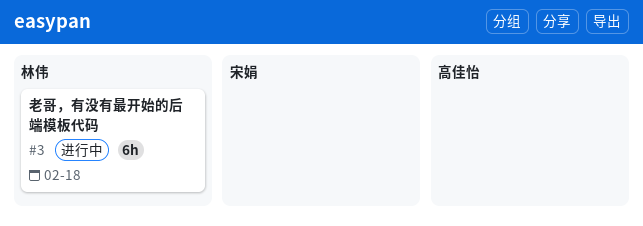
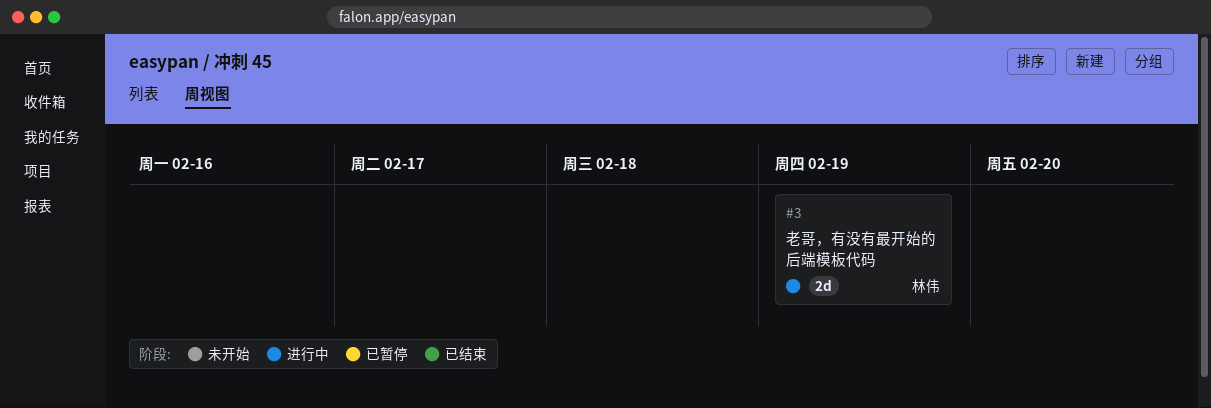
#3, estimate: 6h -> 2d
#3, due: Feb 18 -> Feb 19

